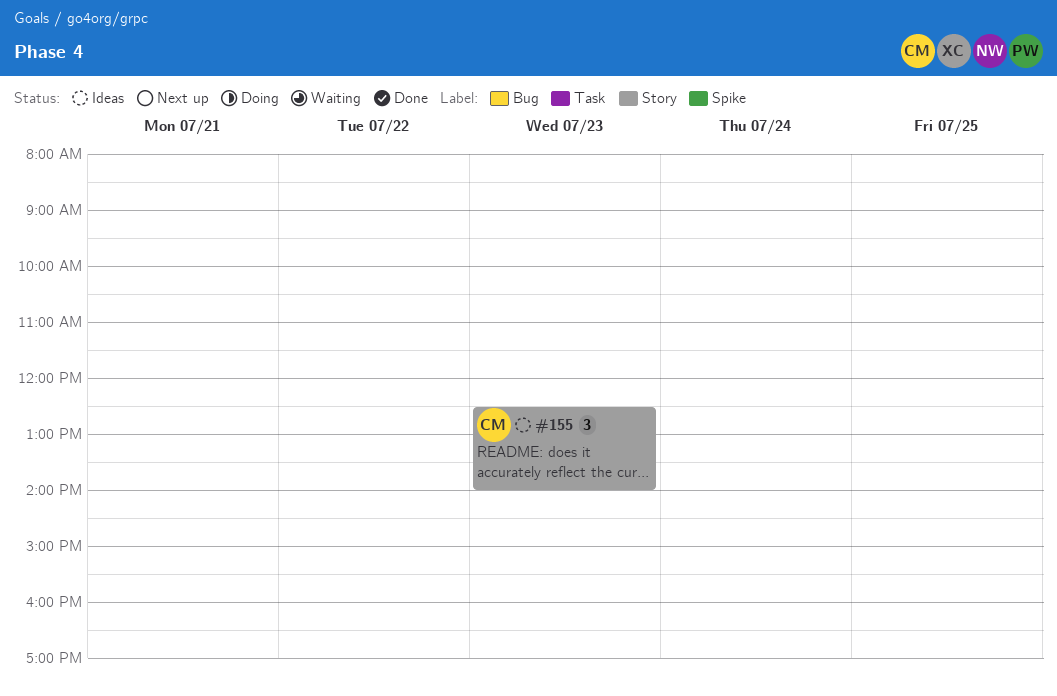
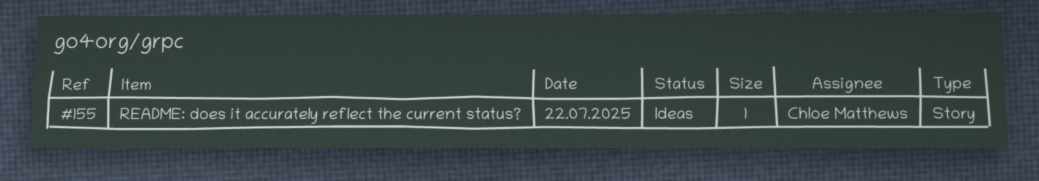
#155, estimate: 3 -> 1
#155, day: Jul 23 -> Jul 22

